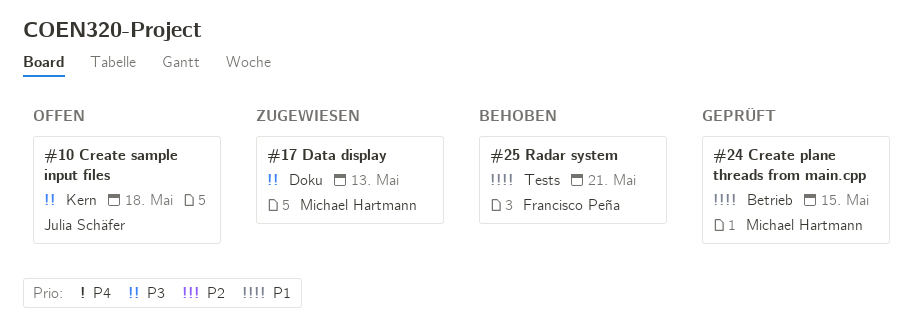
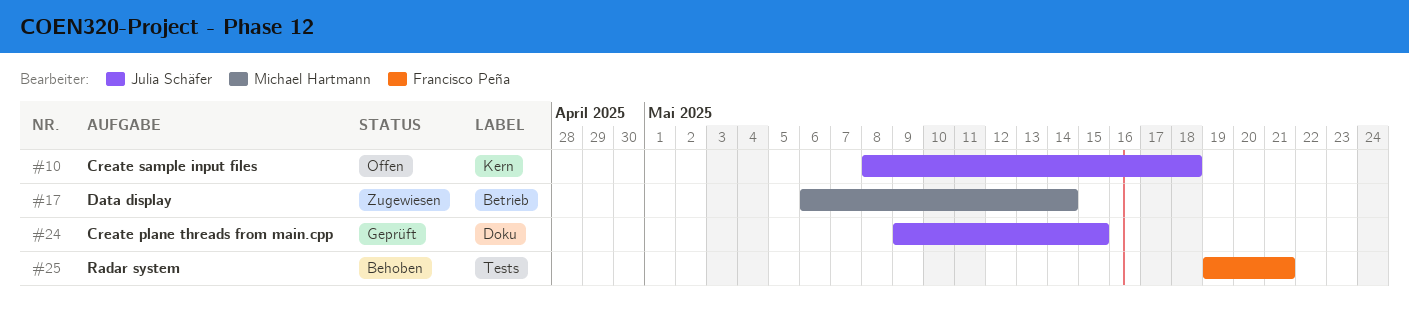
#17, label: Doku -> Betrieb
#17, due: May 13 -> May 14
#24, owner: Michael Hartmann -> Julia Schäfer
#24, label: Betrieb -> Doku

